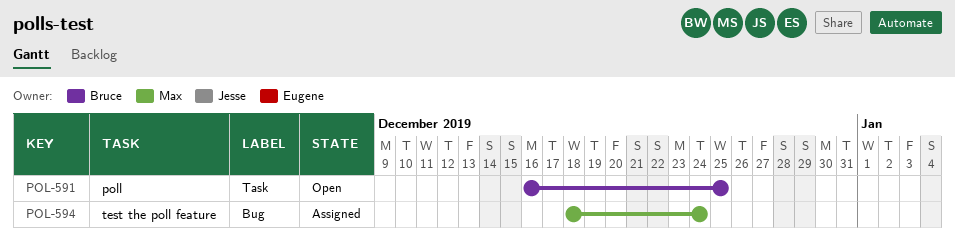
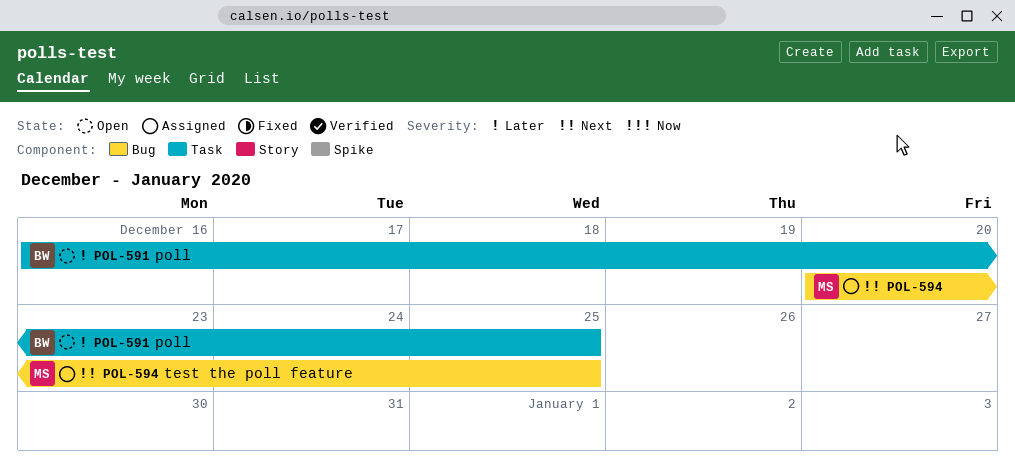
POL-594, start: Dec 18 -> Dec 20
POL-594, due: Dec 24 -> Dec 25

